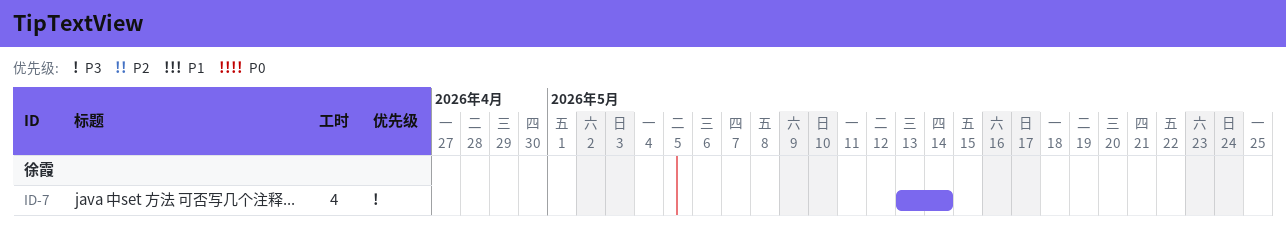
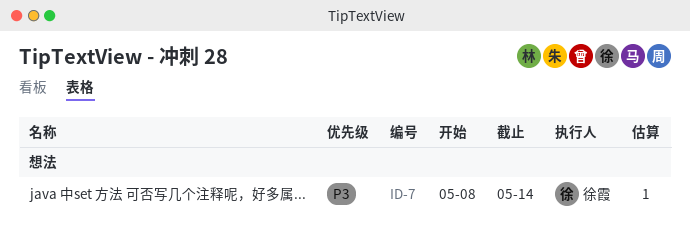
ID-7, estimate: 4 -> 1
ID-7, start: May 13 -> May 8

